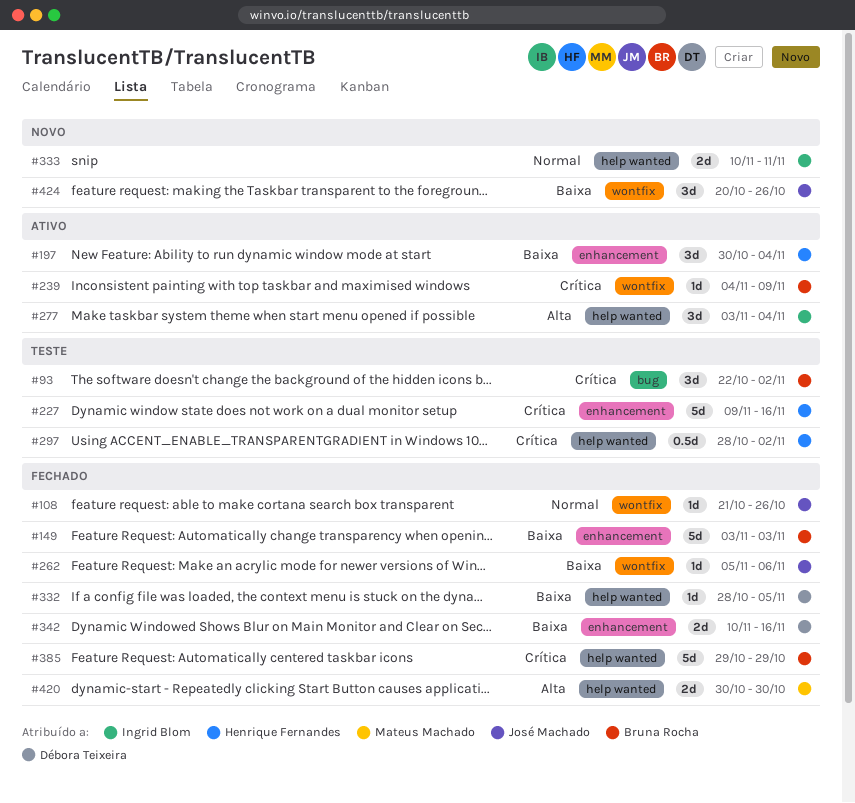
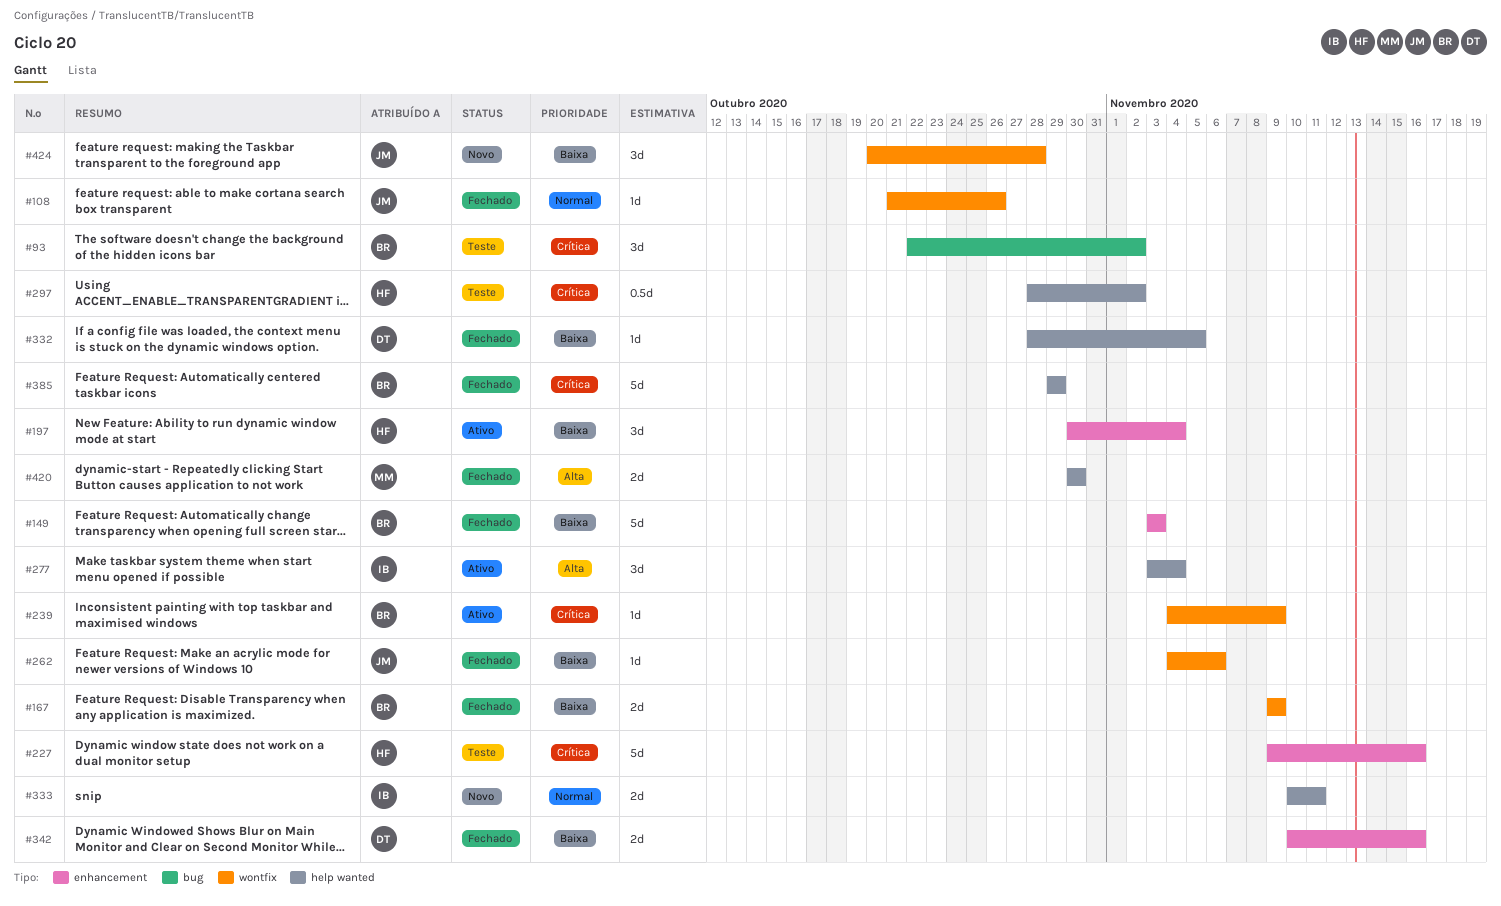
#167: none -> present
#262, start: Nov 5 -> Nov 4
#424, due: Oct 26 -> Oct 28

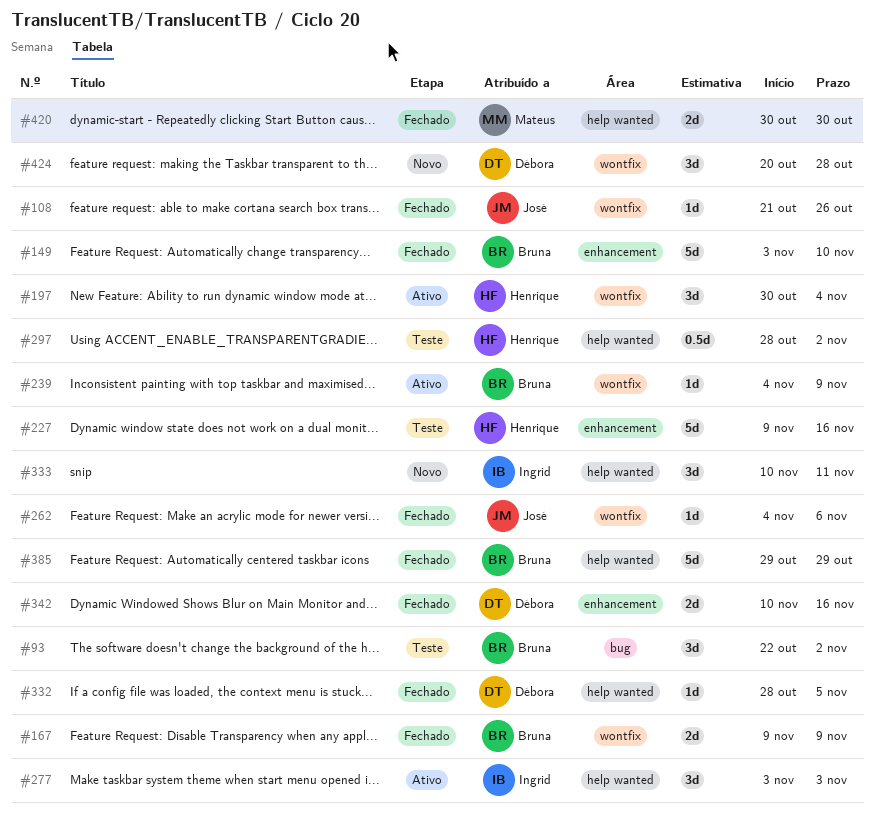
#149, due: Nov 3 -> Nov 10
#197, label: enhancement -> wontfix
#277, due: Nov 4 -> Nov 3
#333, estimate: 2d -> 3d
#424, owner: José -> Débora

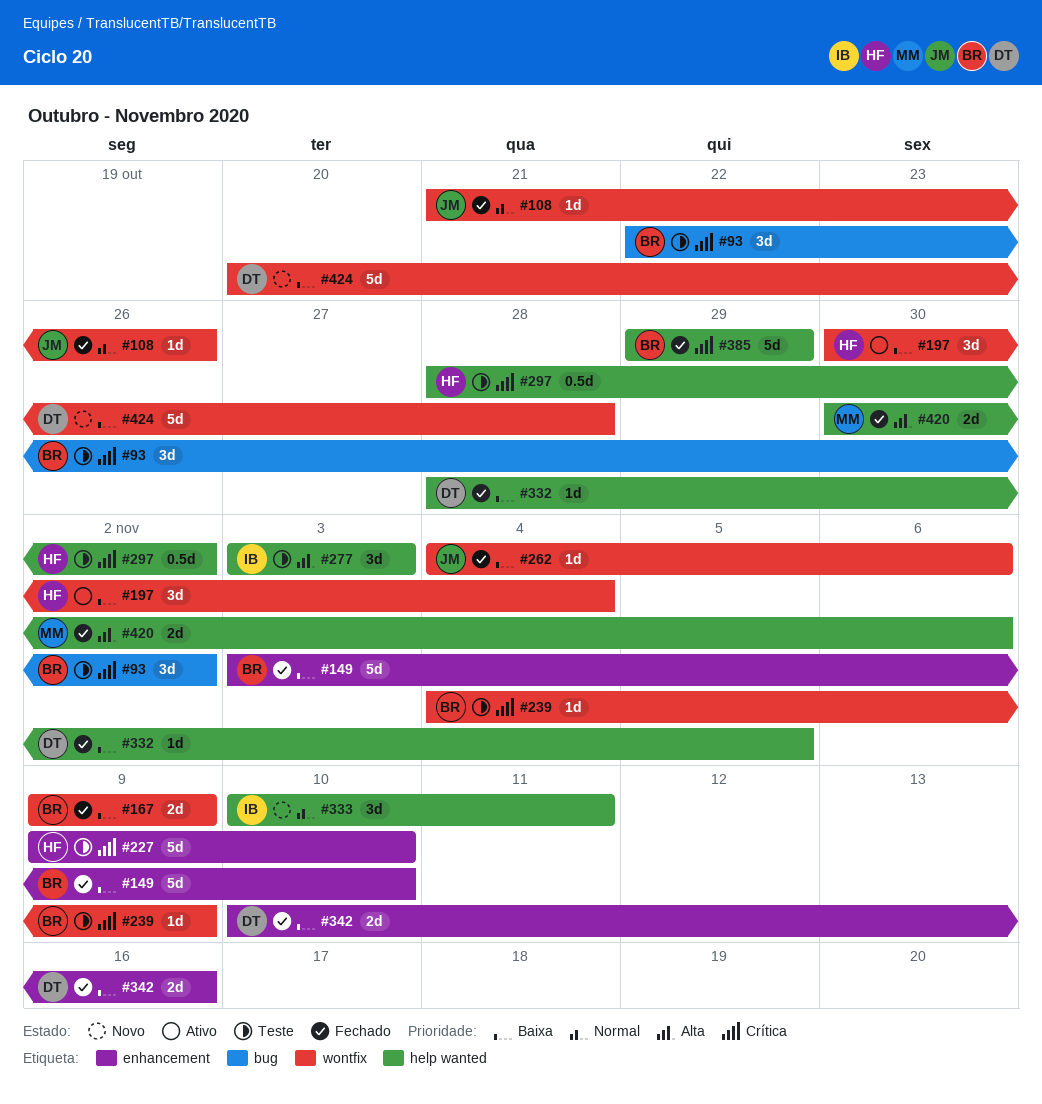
#227, due: Nov 16 -> Nov 10
#239, status: Ativo -> Teste
#277, status: Ativo -> Teste
#420, due: Oct 30 -> Nov 6
#424, estimate: 3d -> 5d

